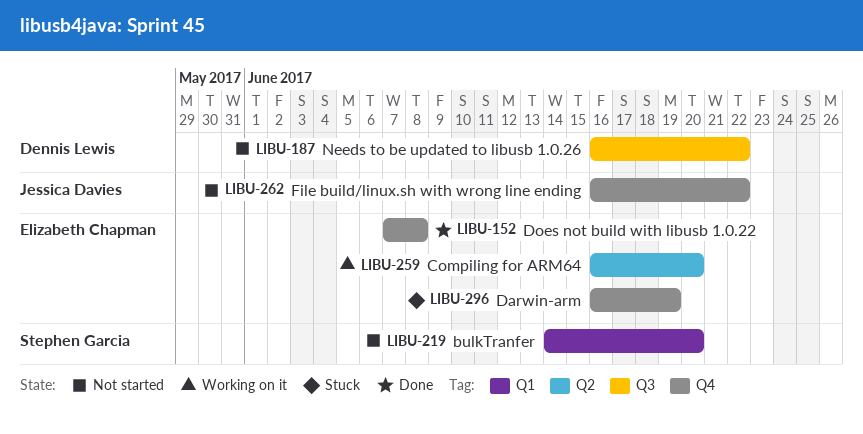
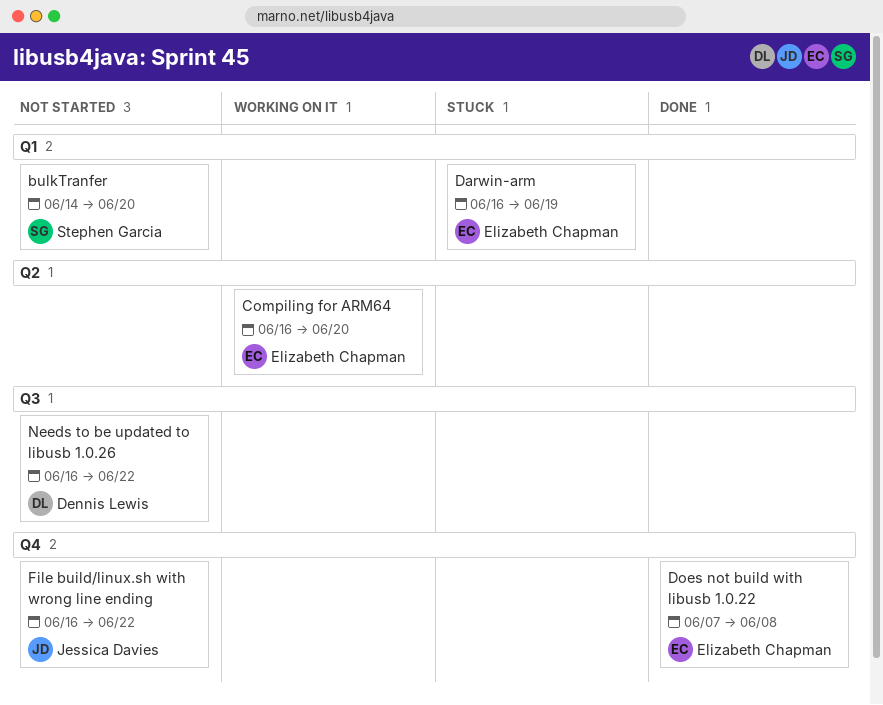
Darwin-arm, label: Q4 -> Q1

